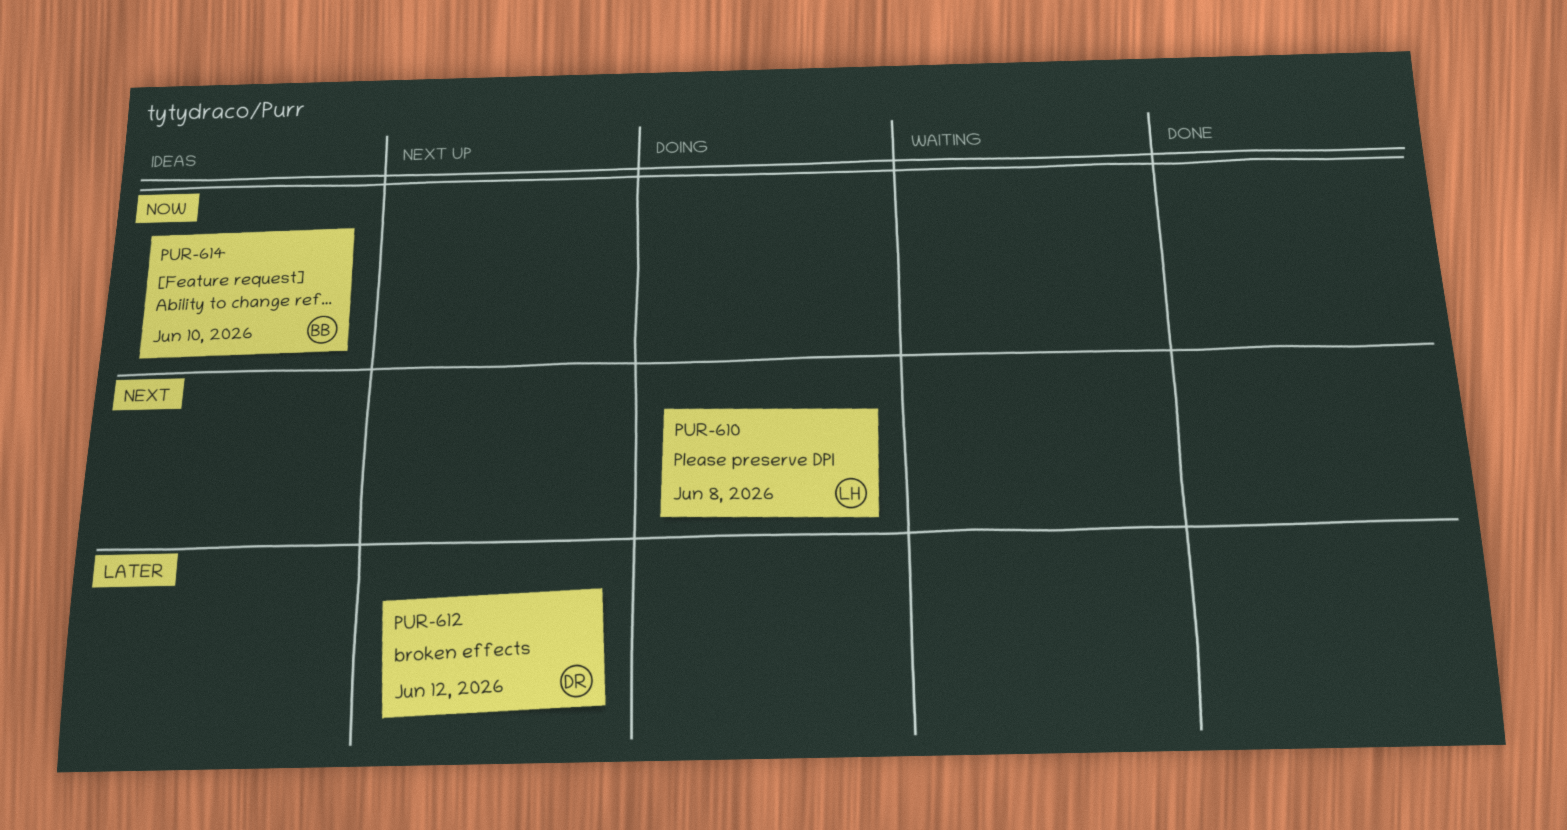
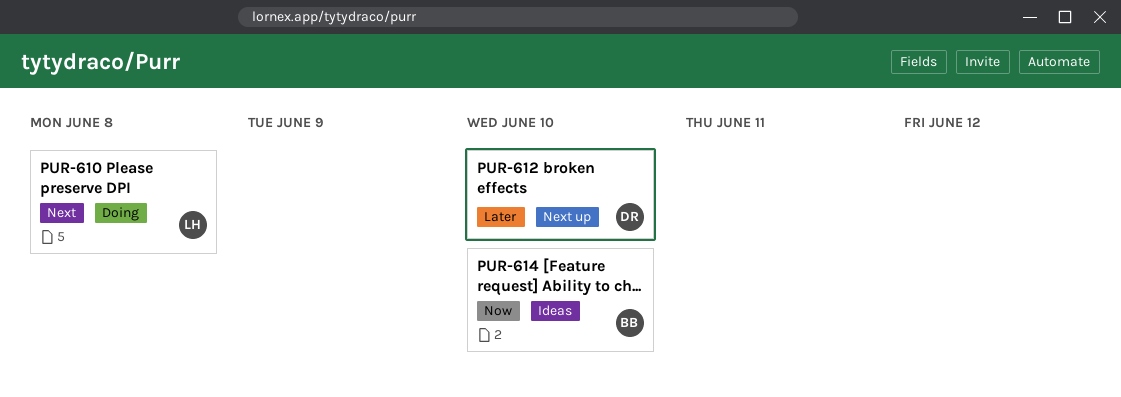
PUR-612, due: Jun 12 -> Jun 10

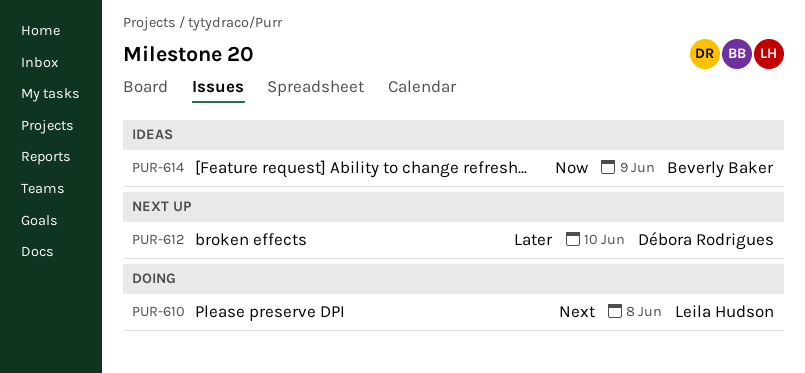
PUR-614, due: Jun 10 -> Jun 9

